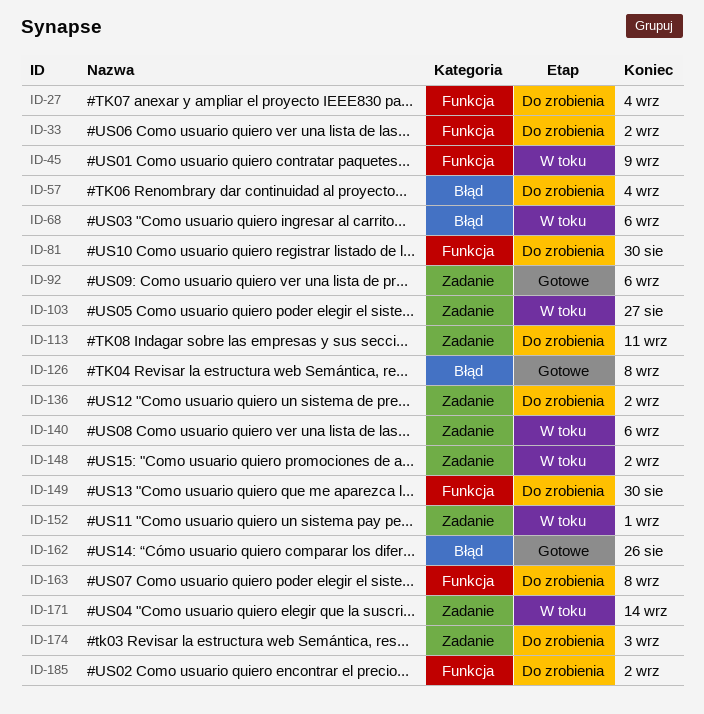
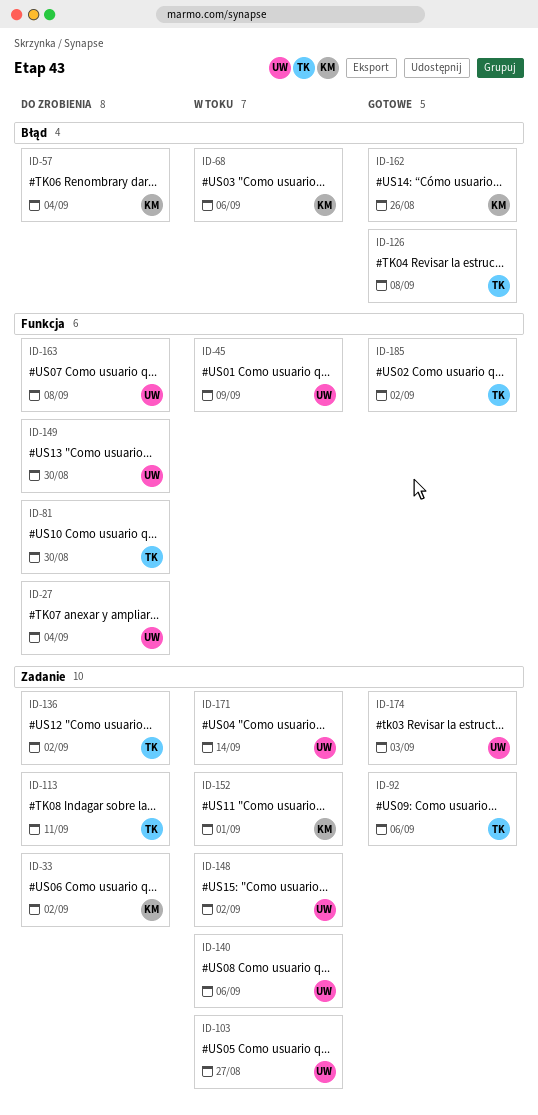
ID-33, label: Funkcja -> Zadanie
ID-174, status: Do zrobienia -> Gotowe
ID-185, status: Do zrobienia -> Gotowe

